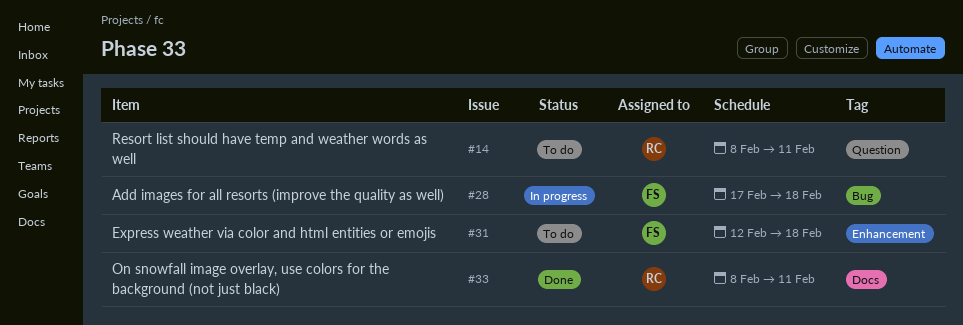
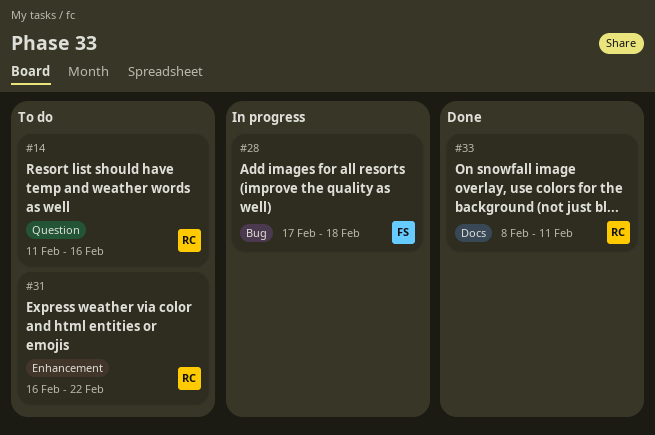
#14, start: Feb 8 -> Feb 11
#14, due: Feb 11 -> Feb 16
#31, owner: FS -> RC
#31, start: Feb 12 -> Feb 16
#31, due: Feb 18 -> Feb 22

